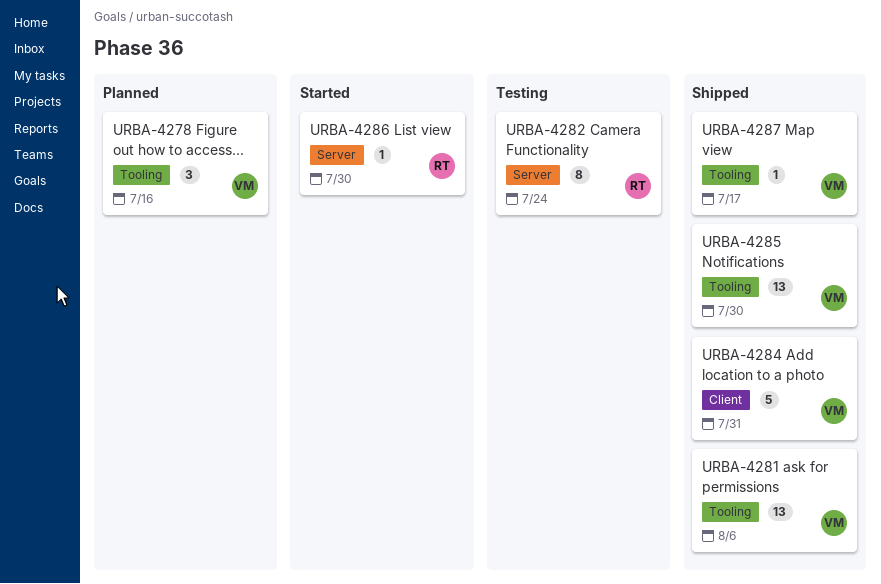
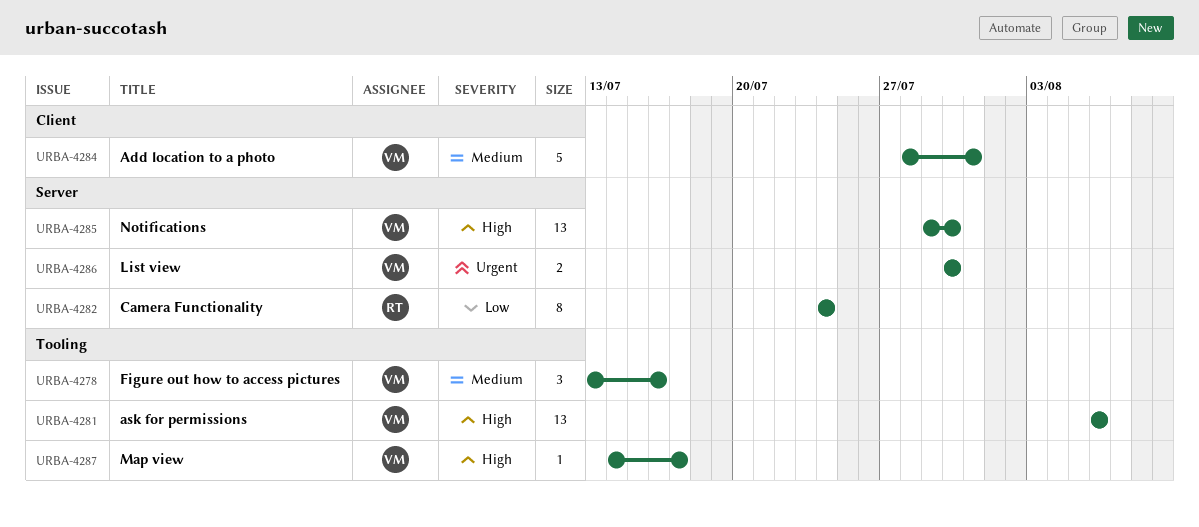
URBA-4285, label: Tooling -> Server
URBA-4286, owner: RT -> VM
URBA-4286, estimate: 1 -> 2

